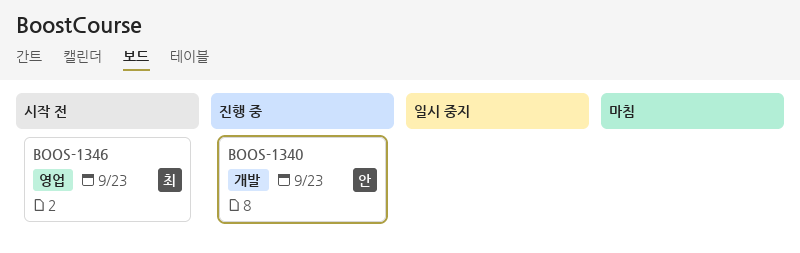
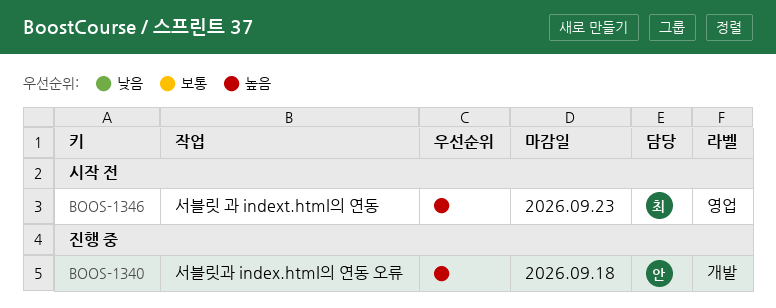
BOOS-1340, due: Sep 23 -> Sep 18

